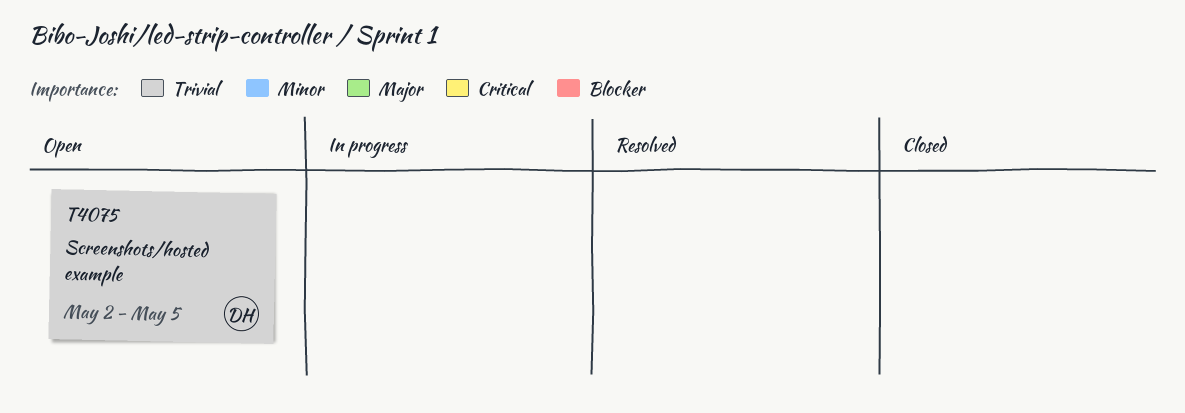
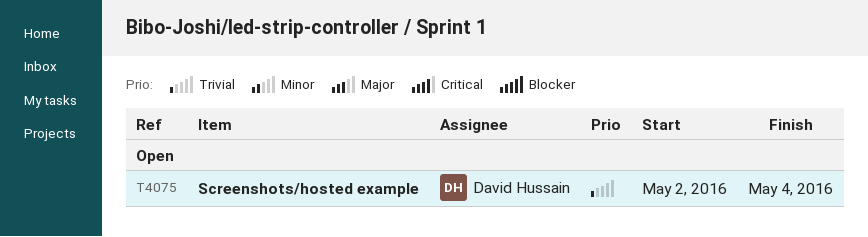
T4075, due: May 5 -> May 4

